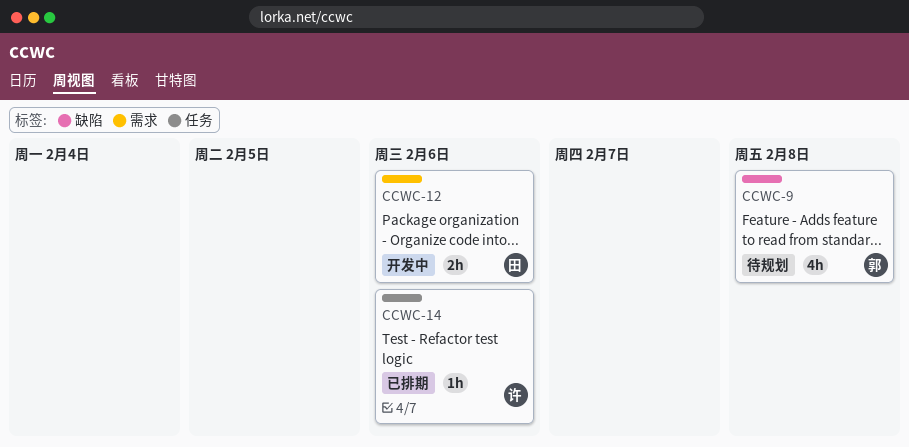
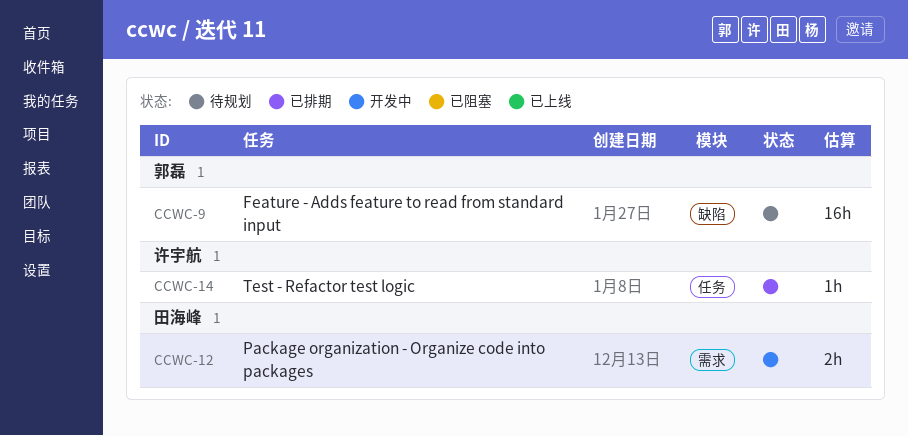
CCWC-9, estimate: 4h -> 16h

